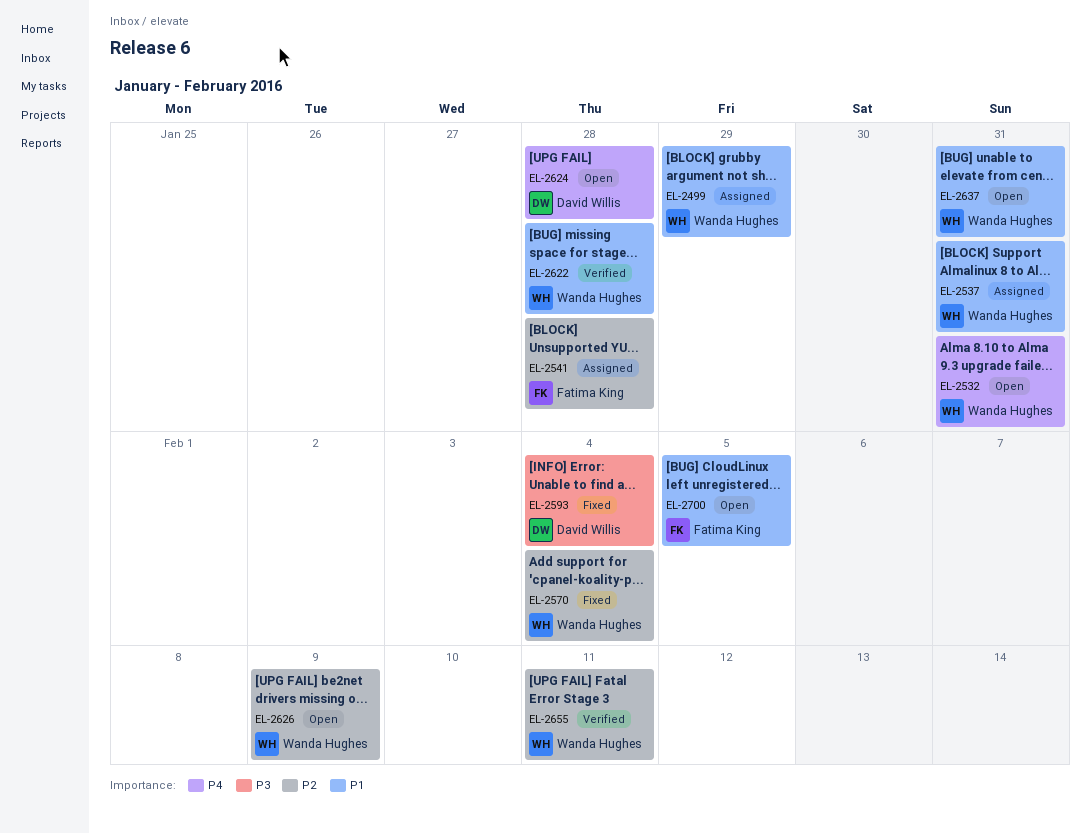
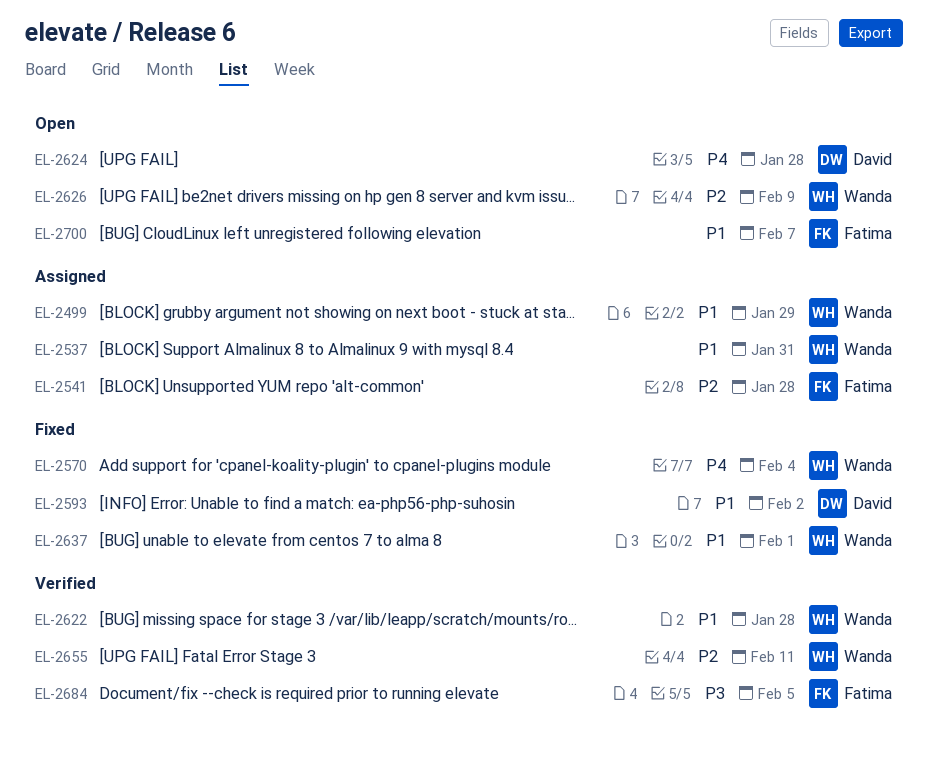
EL-2532: present -> none
EL-2570, priority: P2 -> P4
EL-2593, priority: P3 -> P1
EL-2593, due: Feb 4 -> Feb 2
EL-2637, status: Open -> Fixed
EL-2637, due: Jan 31 -> Feb 1
EL-2684: none -> present
EL-2700, due: Feb 5 -> Feb 7

